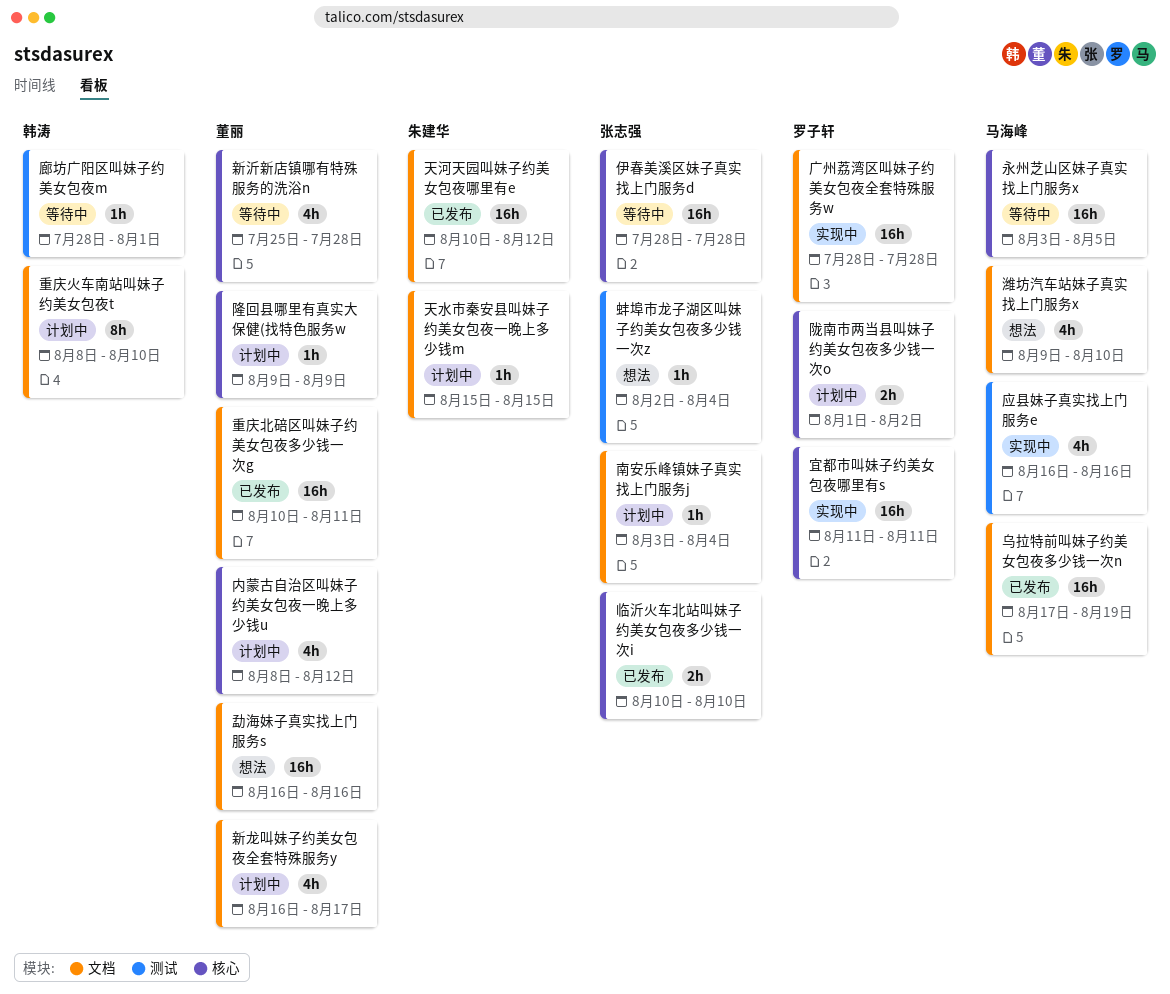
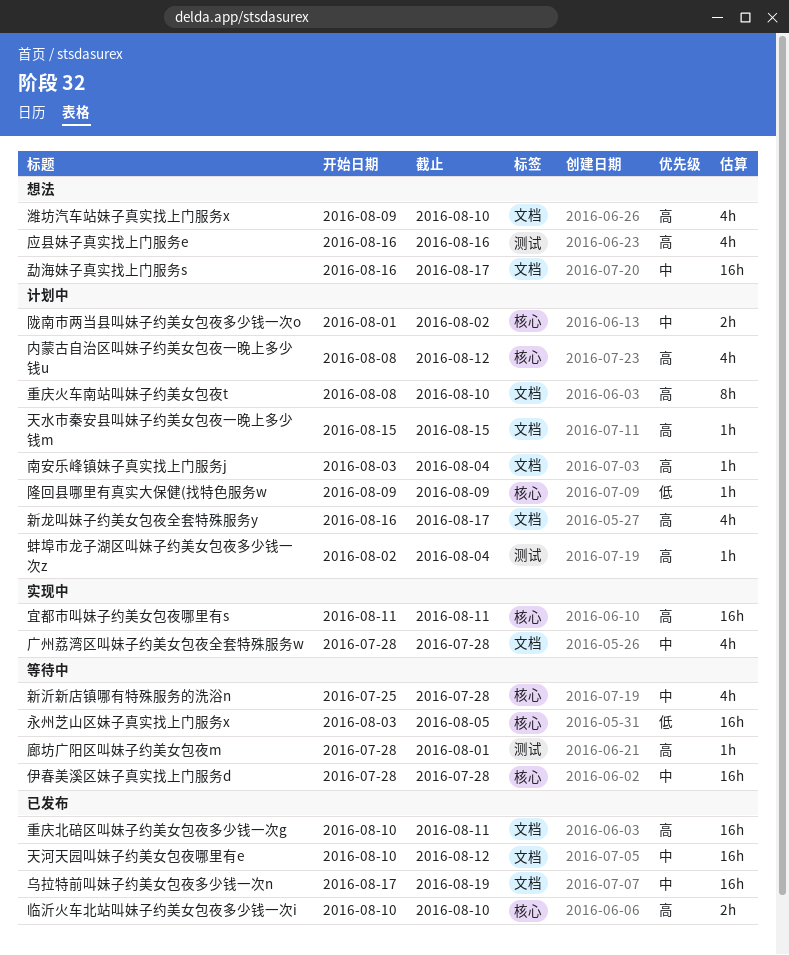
勐海妹子真实找上门服务s, due: Aug 16 -> Aug 17
广州荔湾区叫妹子约美女包夜全套特殊服务w, estimate: 16h -> 4h
应县妹子真实找上门服务e, status: 实现中 -> 想法
蚌埠市龙子湖区叫妹子约美女包夜多少钱一次z, status: 想法 -> 计划中

